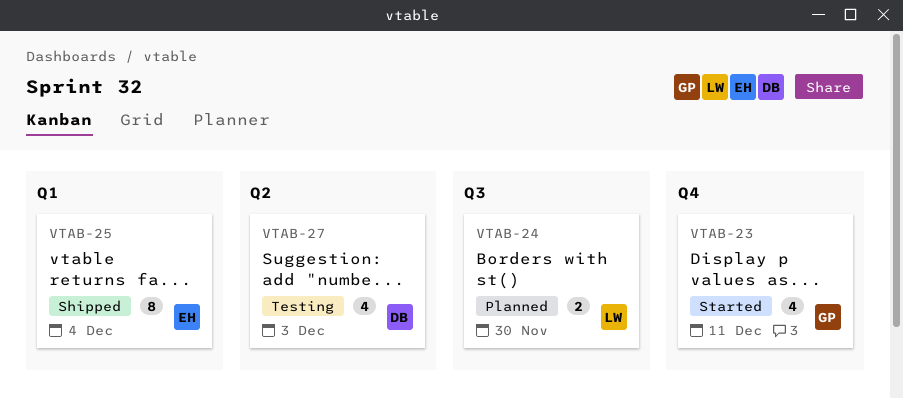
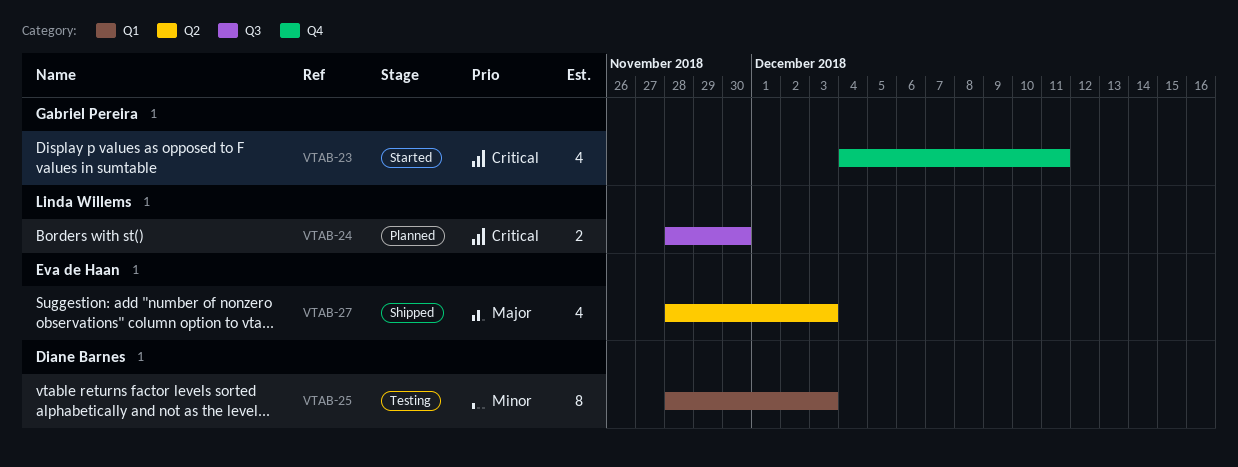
VTAB-25, status: Shipped -> Testing
VTAB-25, owner: Eva de Haan -> Diane Barnes
VTAB-25, due: Dec 4 -> Dec 3
VTAB-27, status: Testing -> Shipped
VTAB-27, owner: Diane Barnes -> Eva de Haan

